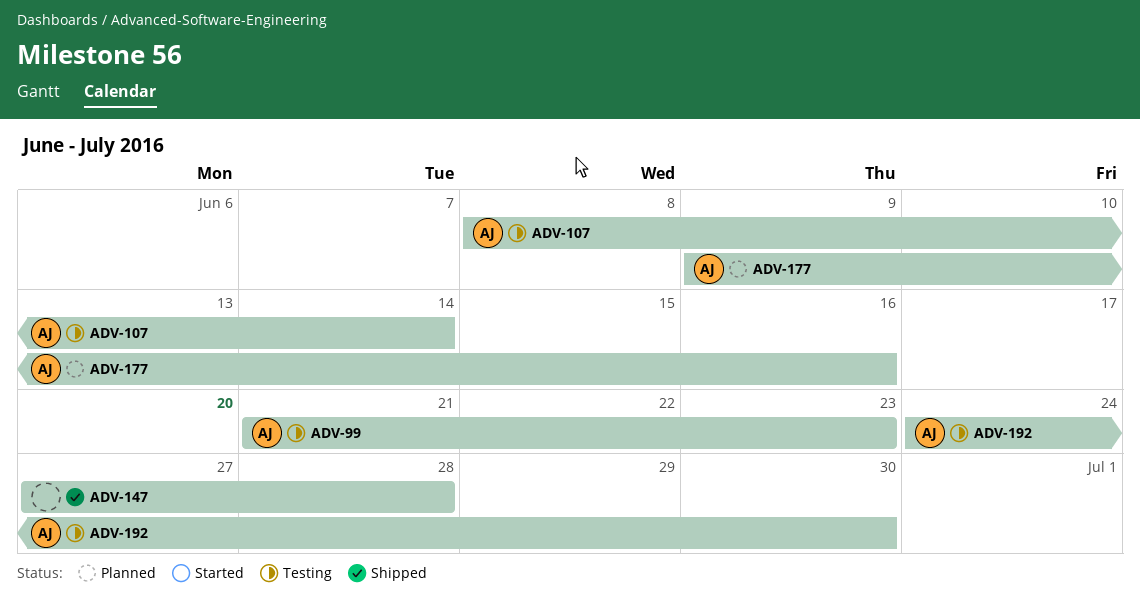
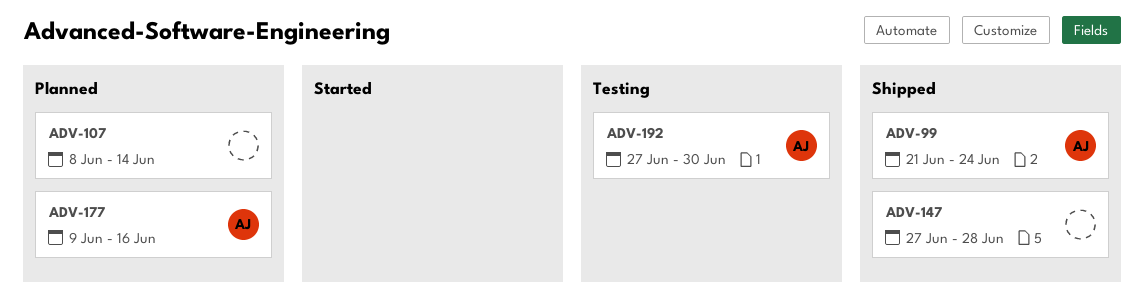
ADV-99, status: Testing -> Shipped
ADV-99, due: Jun 23 -> Jun 24
ADV-107, status: Testing -> Planned
ADV-107, owner: AJ -> none
ADV-192, start: Jun 24 -> Jun 27

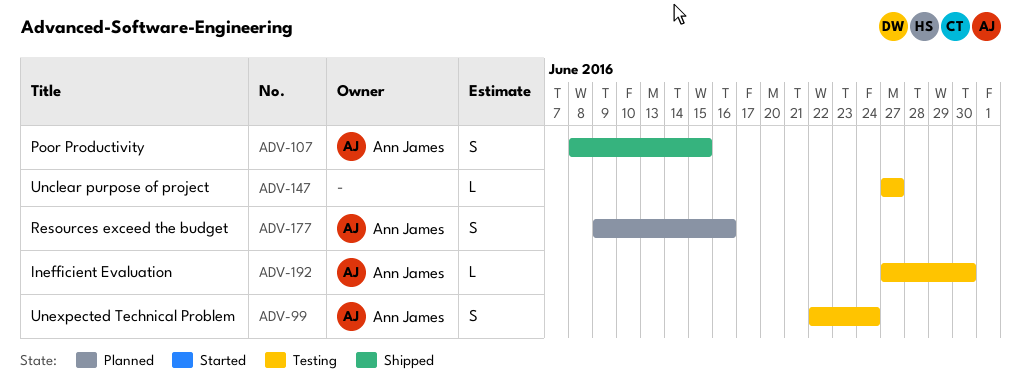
ADV-99, status: Shipped -> Testing
ADV-99, start: Jun 21 -> Jun 22
ADV-107, status: Planned -> Shipped
ADV-107, owner: none -> Ann James
ADV-107, due: Jun 14 -> Jun 15
ADV-147, status: Shipped -> Testing
ADV-147, due: Jun 28 -> Jun 27

